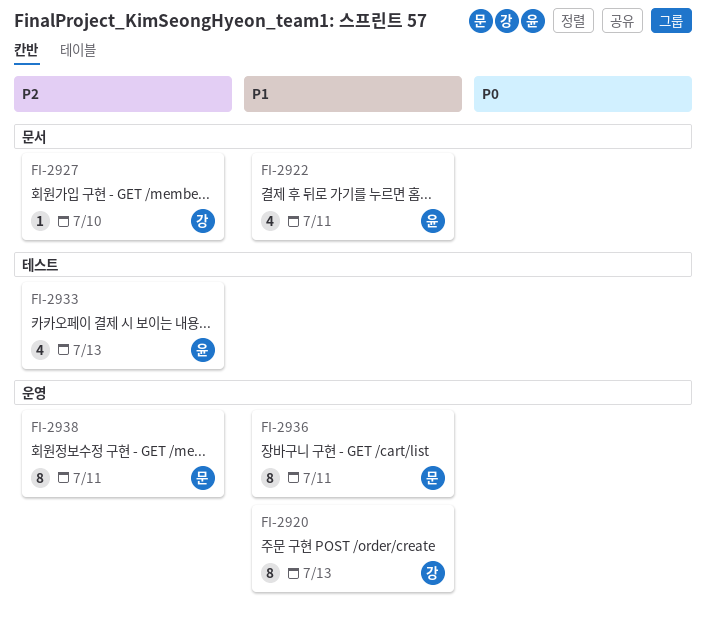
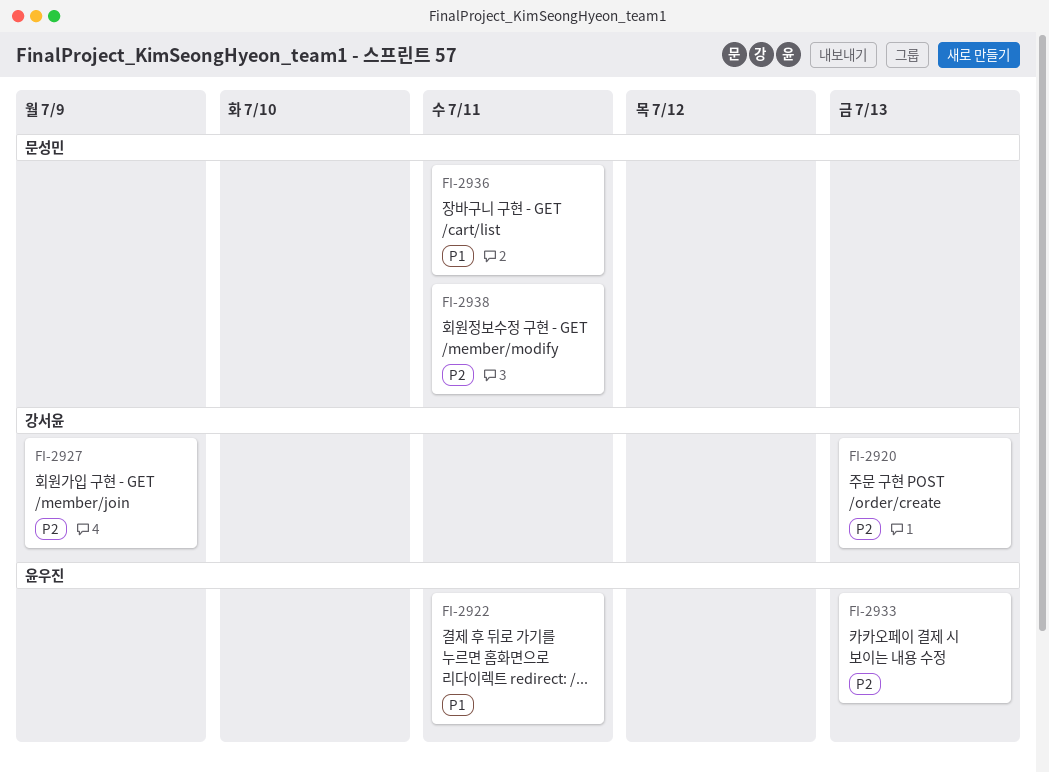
FI-2920, priority: P1 -> P2
FI-2927, due: Jul 10 -> Jul 9

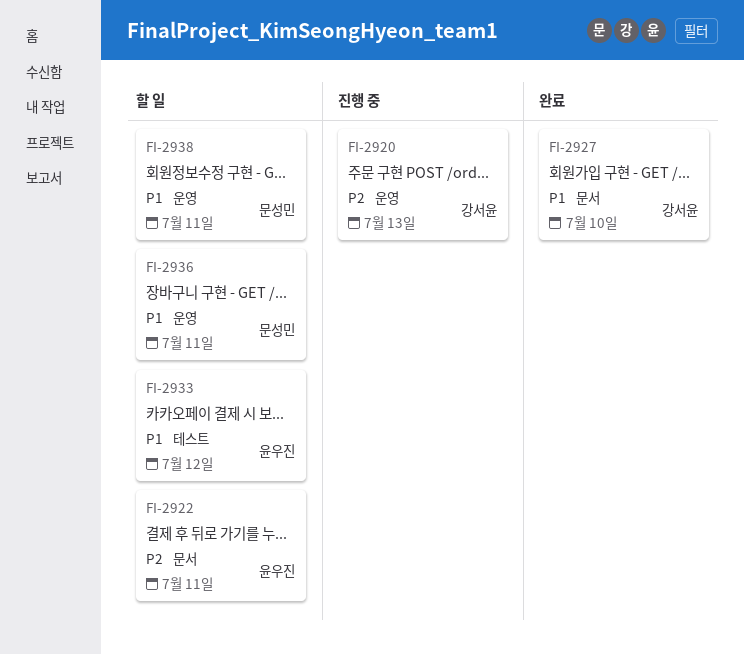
FI-2922, priority: P1 -> P2
FI-2927, priority: P2 -> P1
FI-2927, due: Jul 9 -> Jul 10
FI-2933, priority: P2 -> P1
FI-2933, due: Jul 13 -> Jul 12
FI-2938, priority: P2 -> P1

